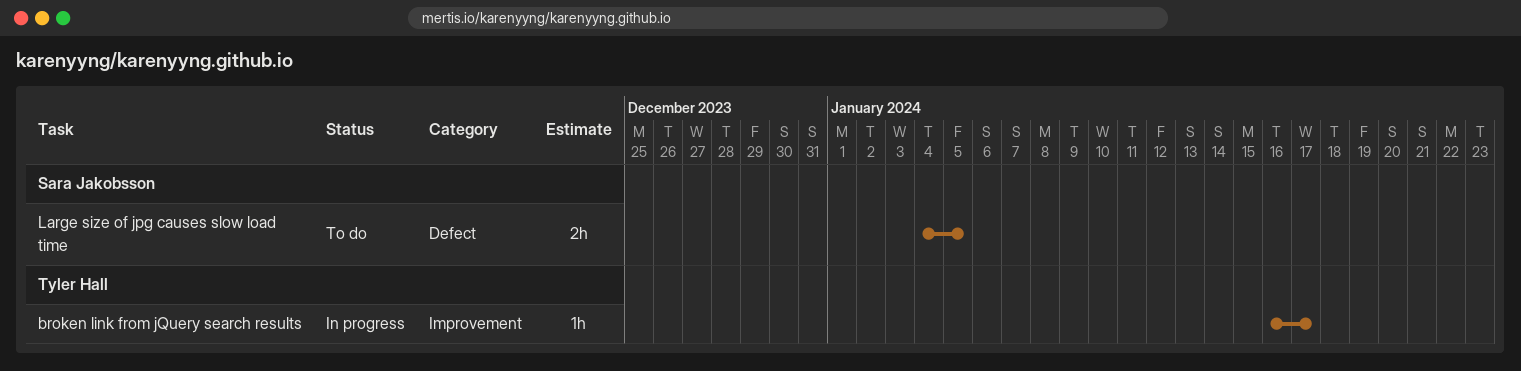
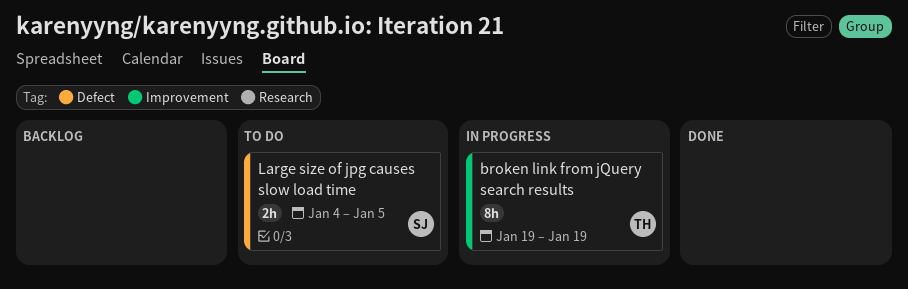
broken link from jQuery search results, estimate: 1h -> 8h
broken link from jQuery search results, start: Jan 16 -> Jan 19
broken link from jQuery search results, due: Jan 17 -> Jan 19

